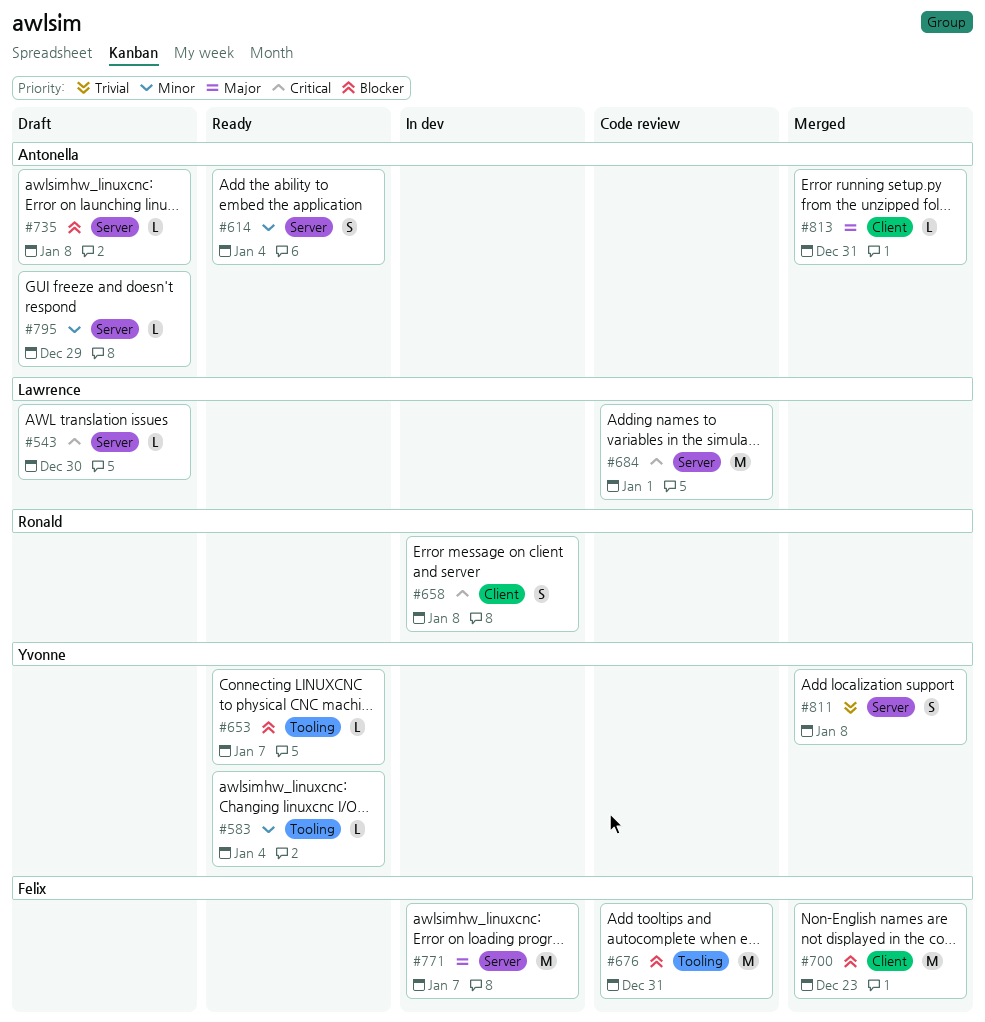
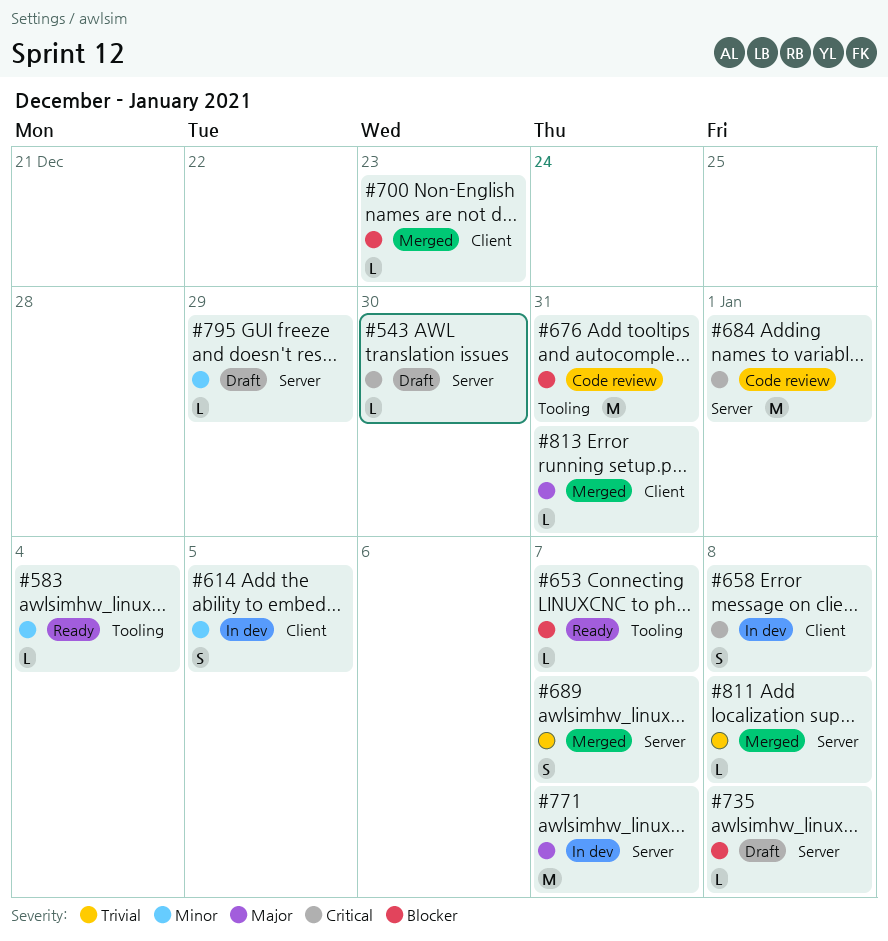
#614, status: Ready -> In dev
#614, label: Server -> Client
#614, due: Jan 4 -> Jan 5
#689: none -> present
#700, estimate: M -> L
#811, estimate: S -> L

